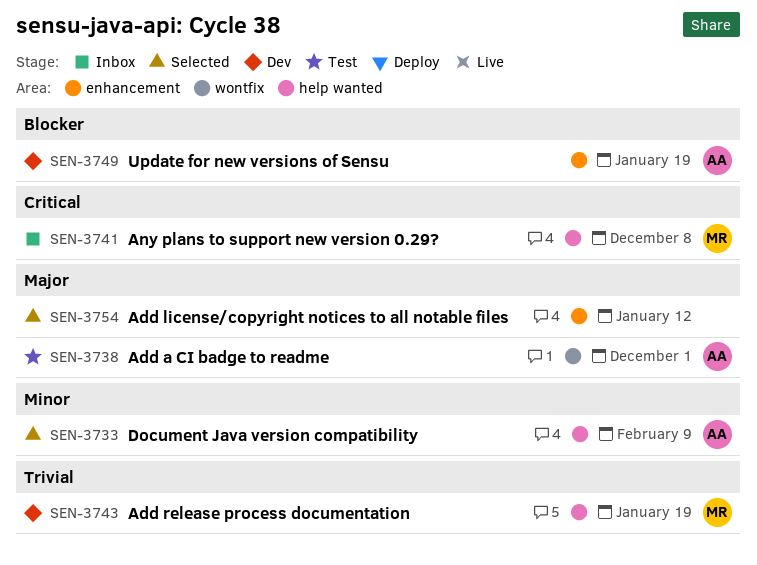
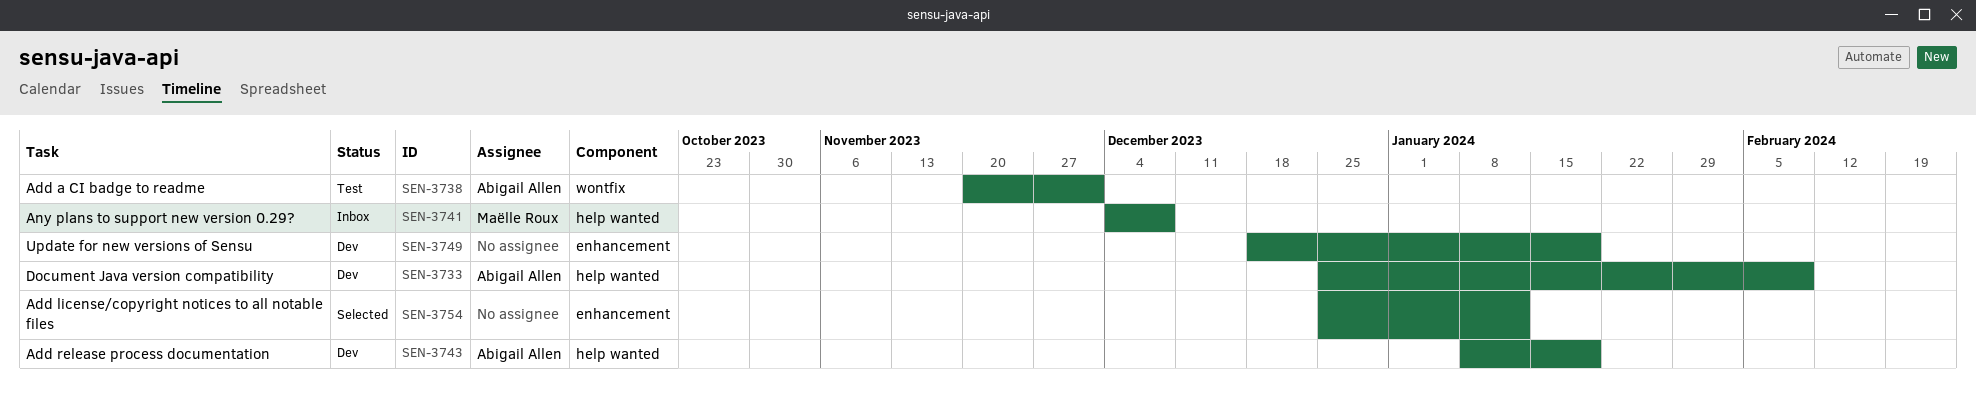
SEN-3733, status: Selected -> Dev
SEN-3743, owner: Maëlle Roux -> Abigail Allen
SEN-3749, owner: Abigail Allen -> none

